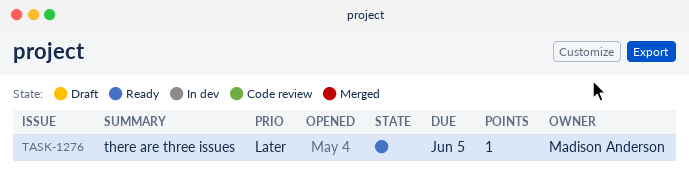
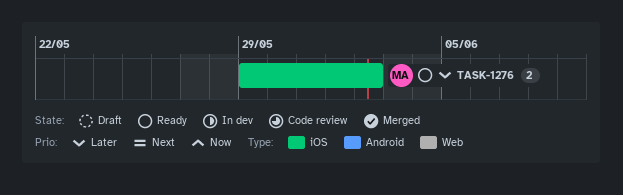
TASK-1276, estimate: 1 -> 2
TASK-1276, due: Jun 5 -> Jun 2

